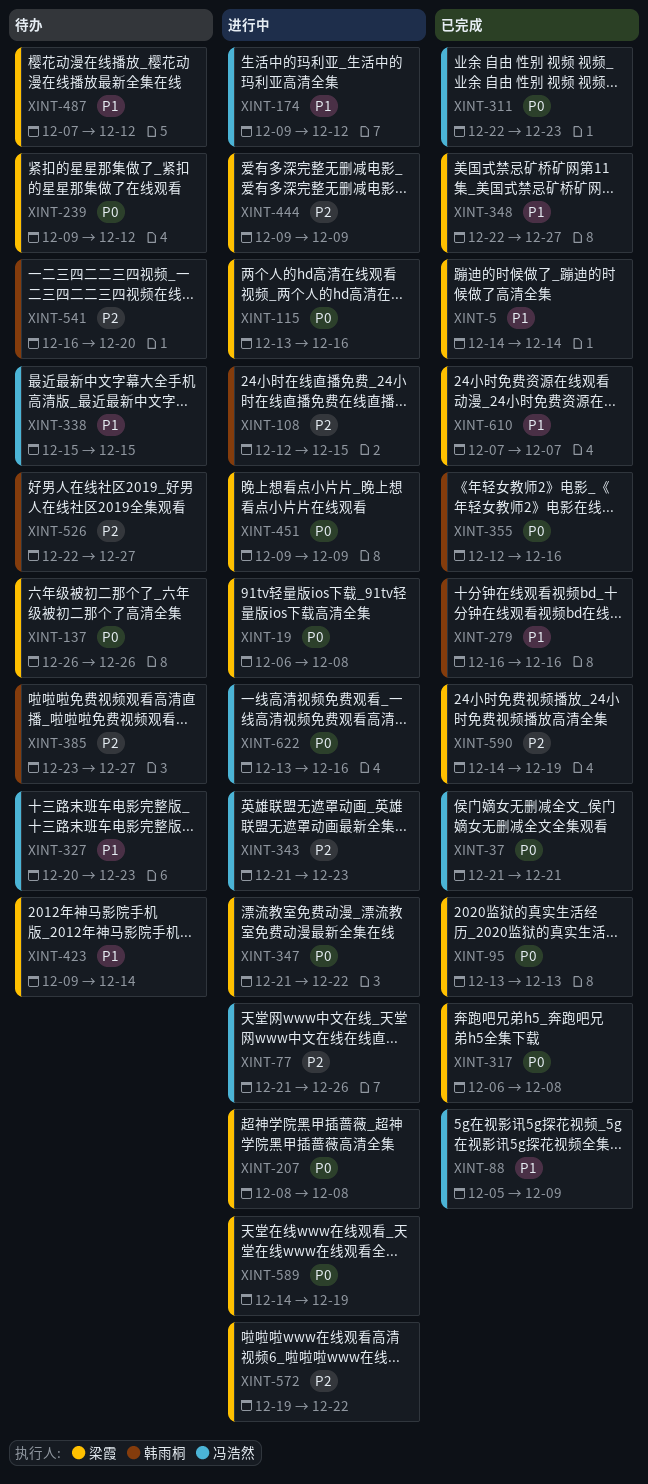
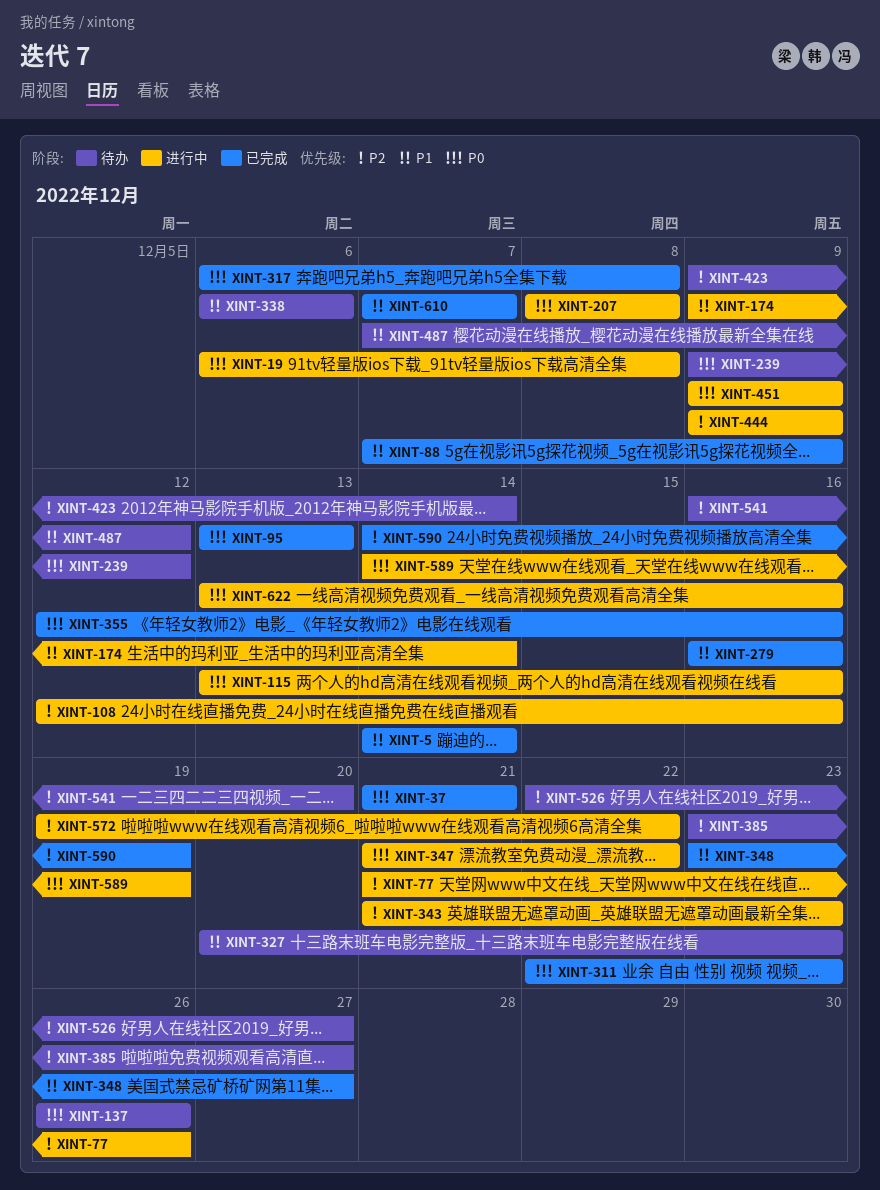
XINT-88, start: Dec 5 -> Dec 7
XINT-108, due: Dec 15 -> Dec 16
XINT-174, due: Dec 12 -> Dec 14
XINT-338, start: Dec 15 -> Dec 6
XINT-338, due: Dec 15 -> Dec 6
XINT-348, start: Dec 22 -> Dec 23
XINT-423, priority: P1 -> P2

